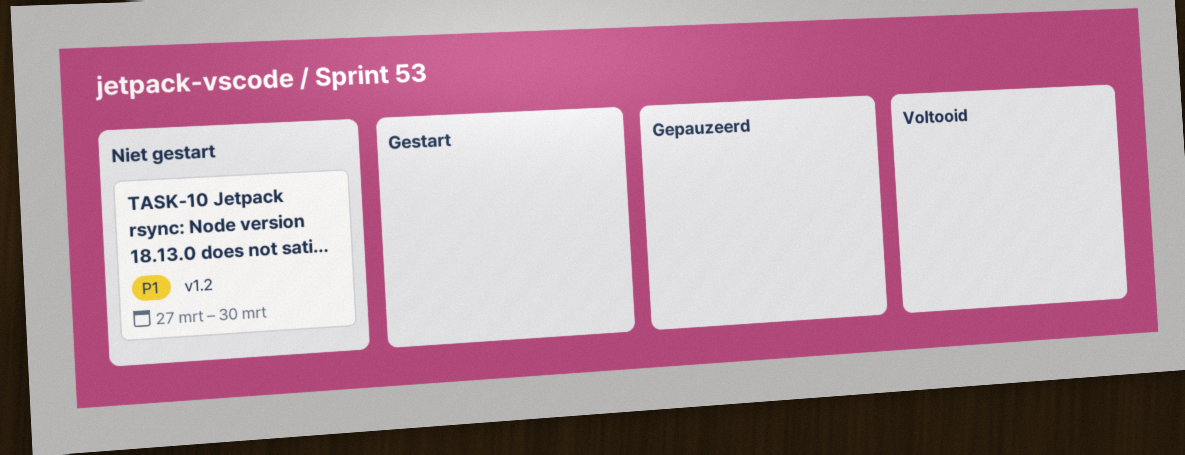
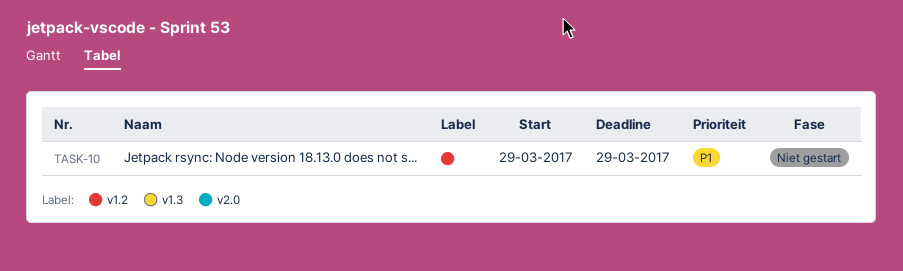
TASK-10, start: Mar 27 -> Mar 29
TASK-10, due: Mar 30 -> Mar 29

